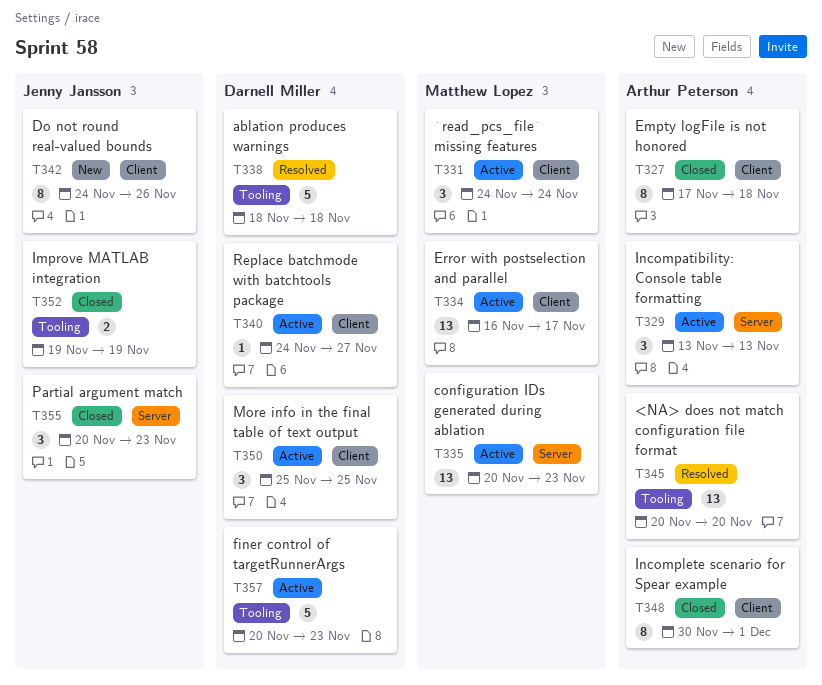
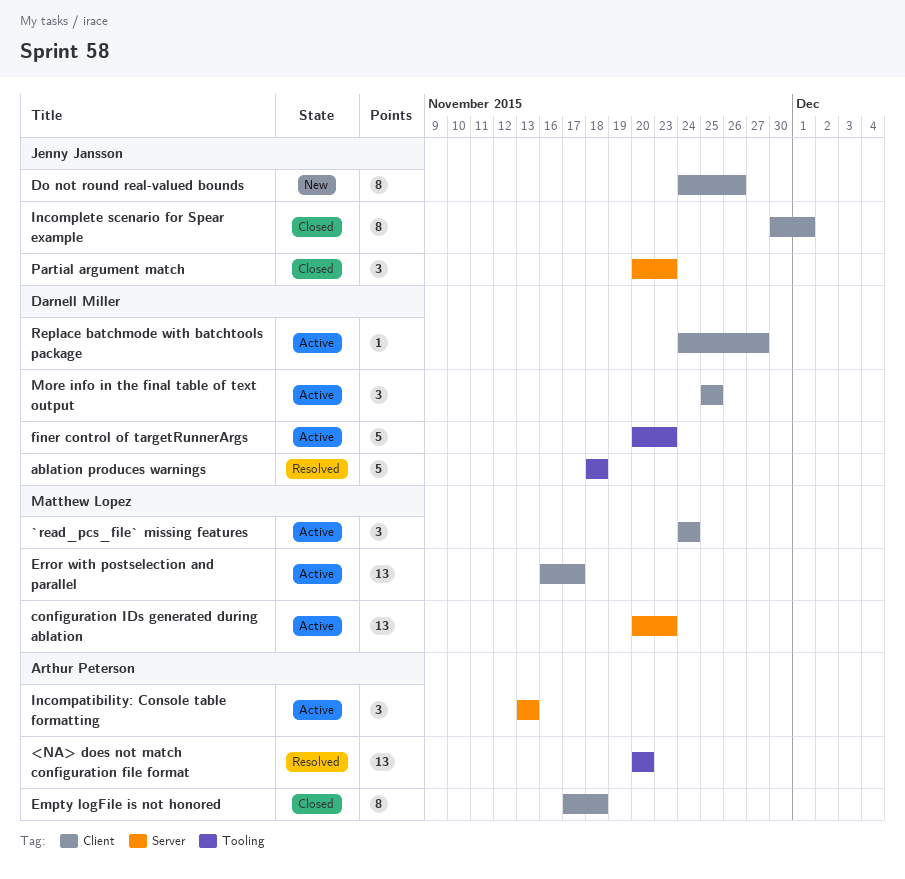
Improve MATLAB integration: present -> none
Incomplete scenario for Spear example, owner: Arthur Peterson -> Jenny Jansson

